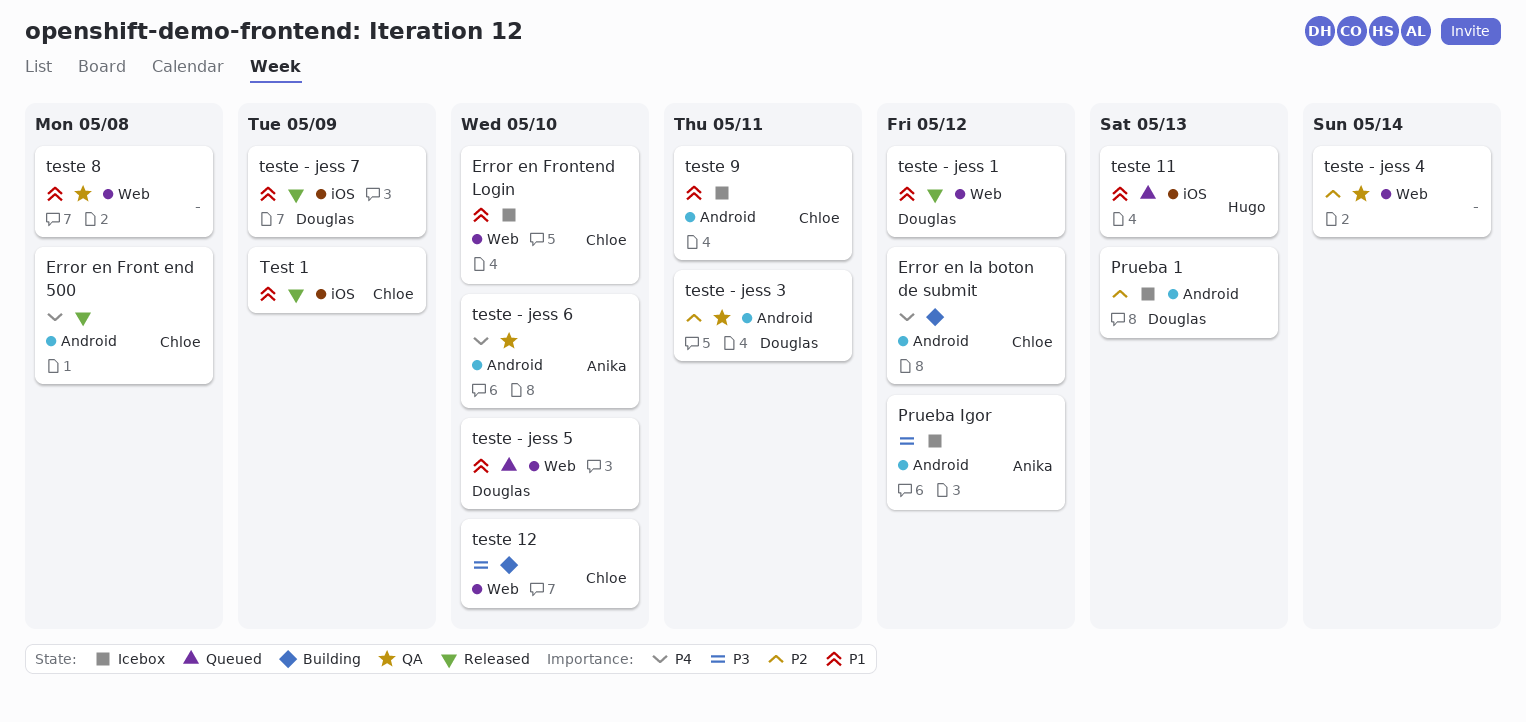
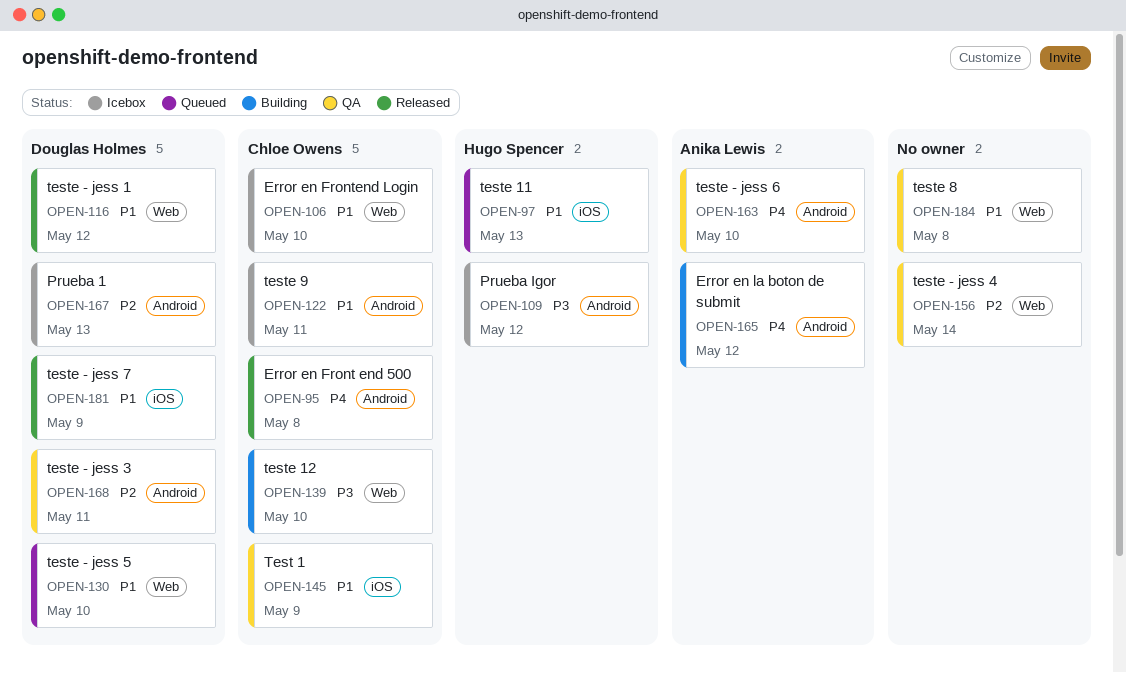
Error en la boton de submit, owner: Chloe Owens -> Anika Lewis
Prueba Igor, owner: Anika Lewis -> Hugo Spencer
Test 1, status: Released -> QA

